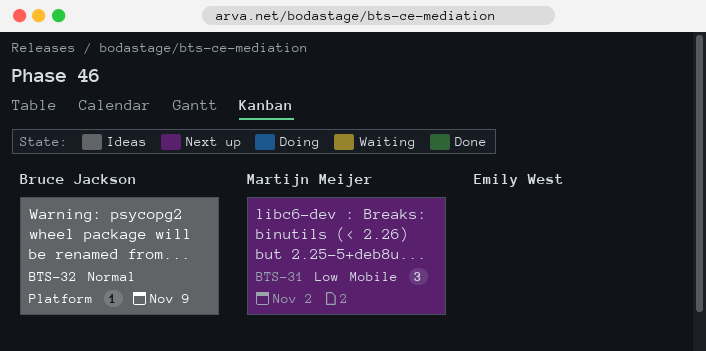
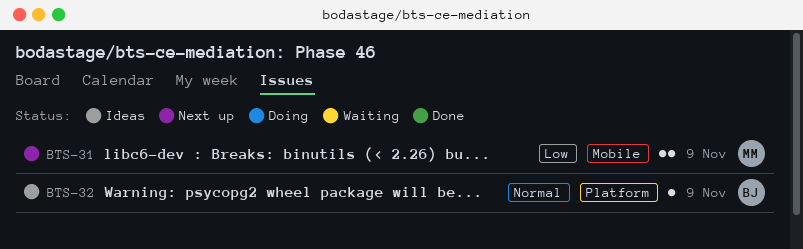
BTS-31, estimate: 3 -> 2
BTS-31, due: Nov 2 -> Nov 9

